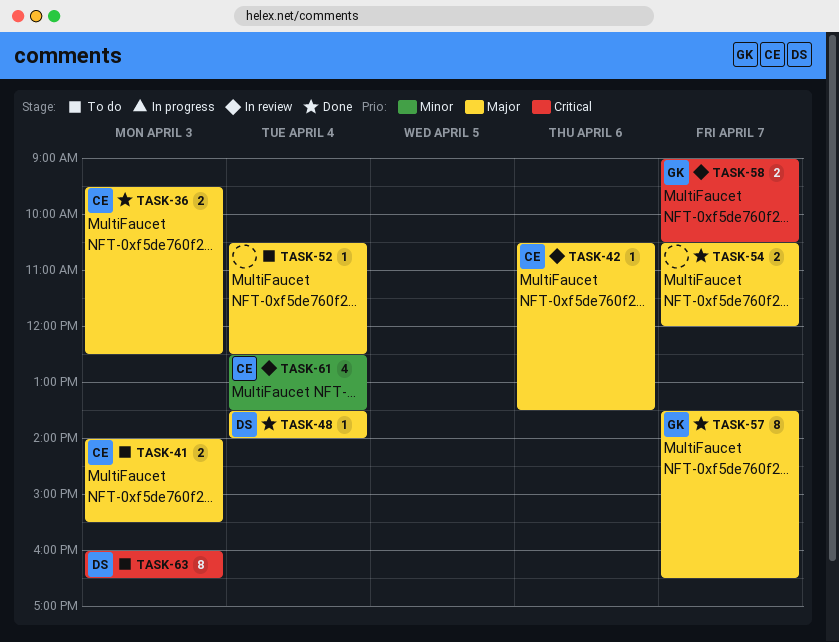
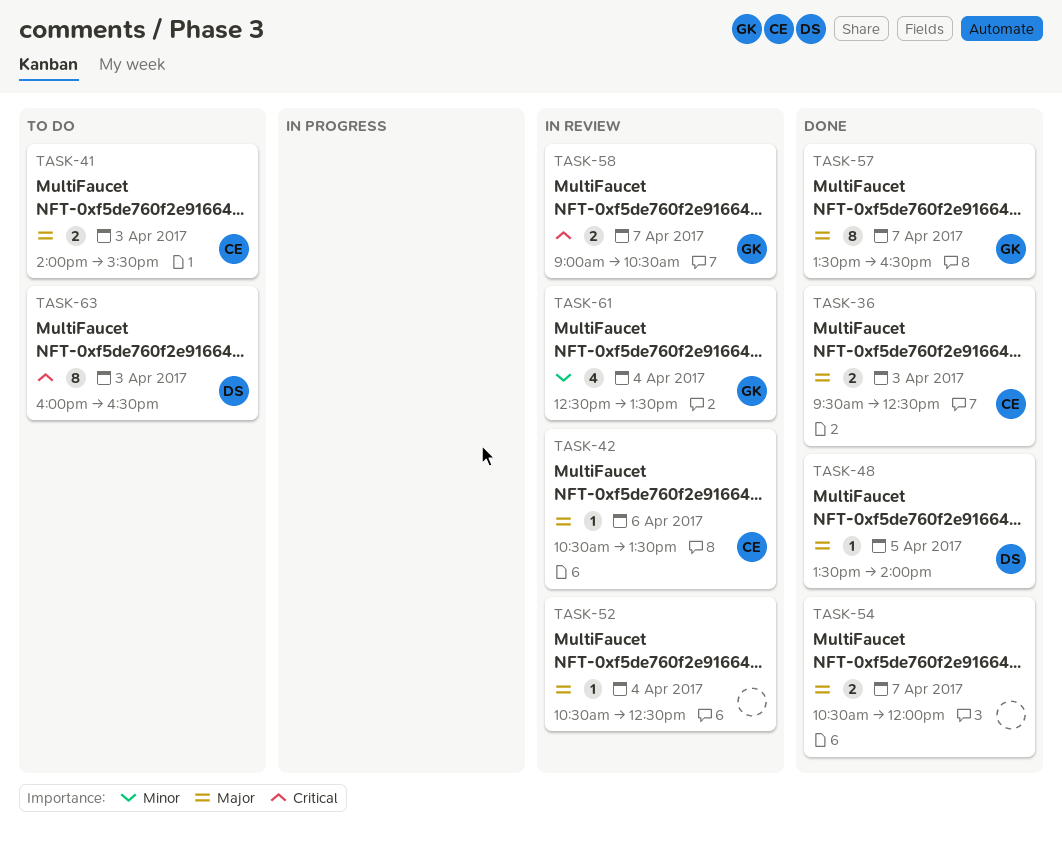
TASK-48, day: Apr 4 -> Apr 5
TASK-52, status: To do -> In review
TASK-61, owner: CE -> GK

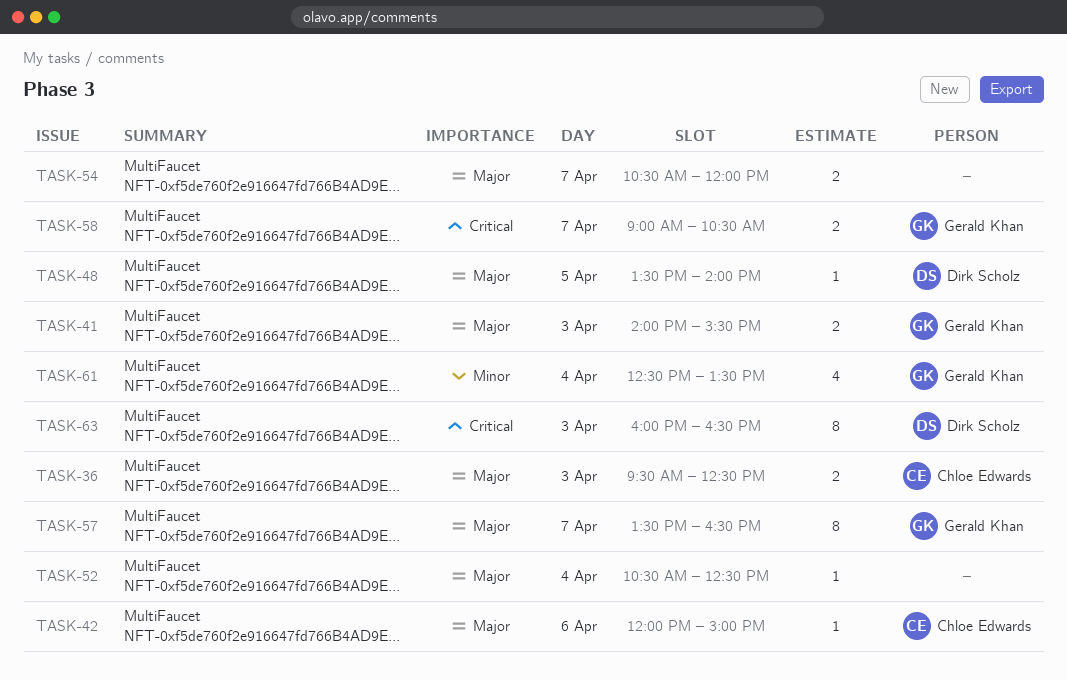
TASK-41, owner: Chloe Edwards -> Gerald Khan
TASK-42, begins: 10:30 -> 12:00
TASK-42, ends: 13:30 -> 15:00

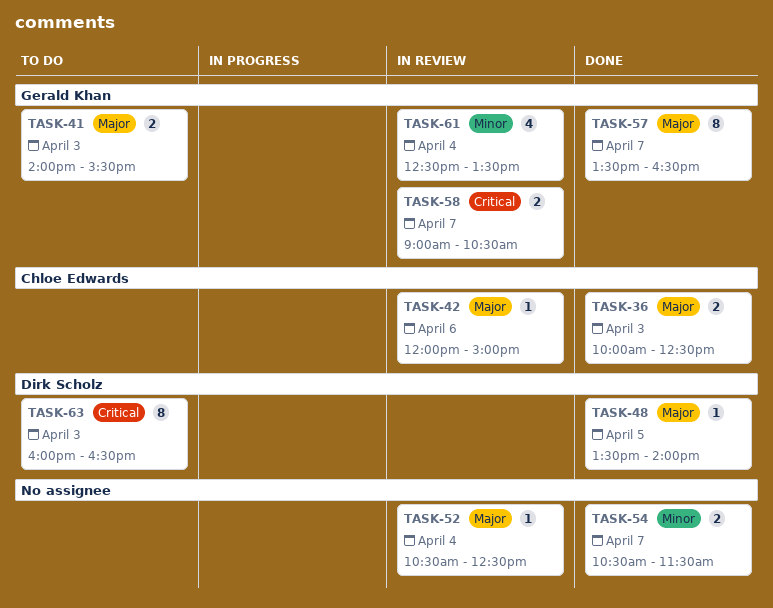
TASK-36, begins: 09:30 -> 10:00
TASK-54, priority: Major -> Minor
TASK-54, ends: 12:00 -> 11:30

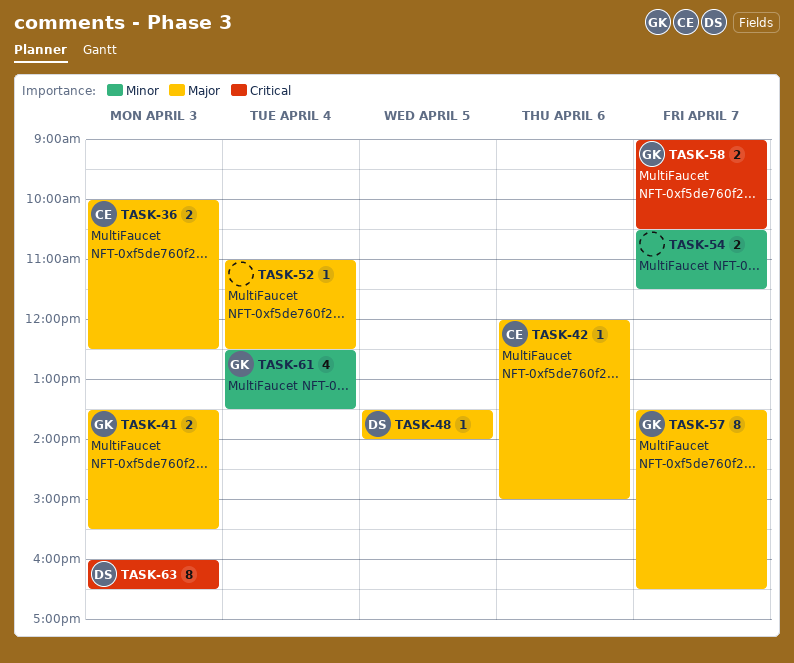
TASK-41, begins: 14:00 -> 13:30
TASK-52, begins: 10:30 -> 11:00

